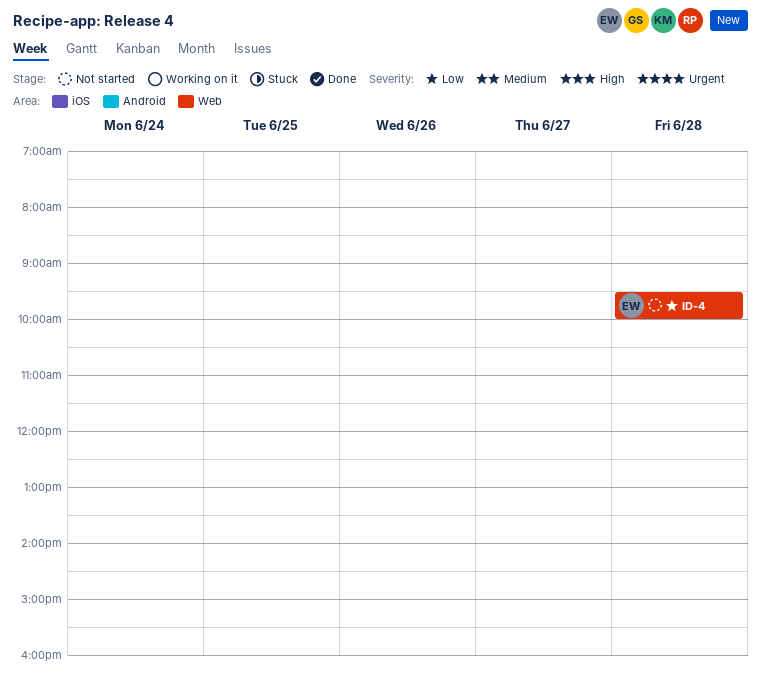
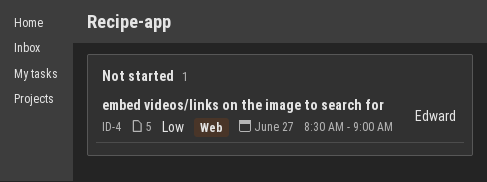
ID-4, day: Jun 28 -> Jun 27
ID-4, begins: 09:30 -> 08:30
ID-4, ends: 10:00 -> 09:00

